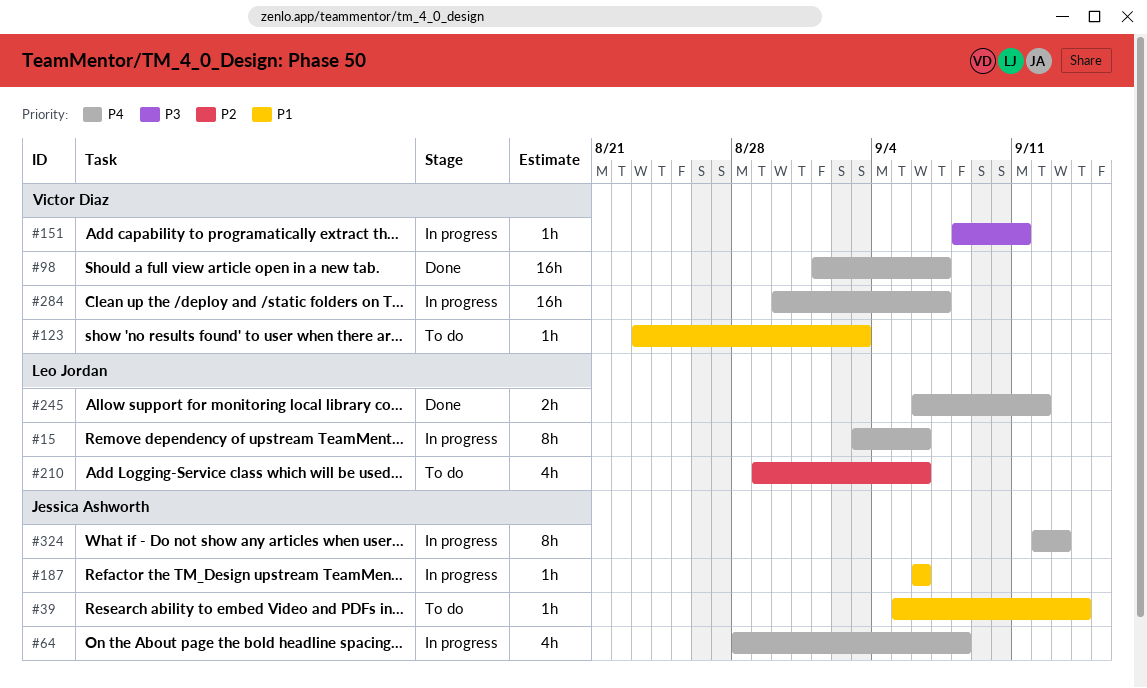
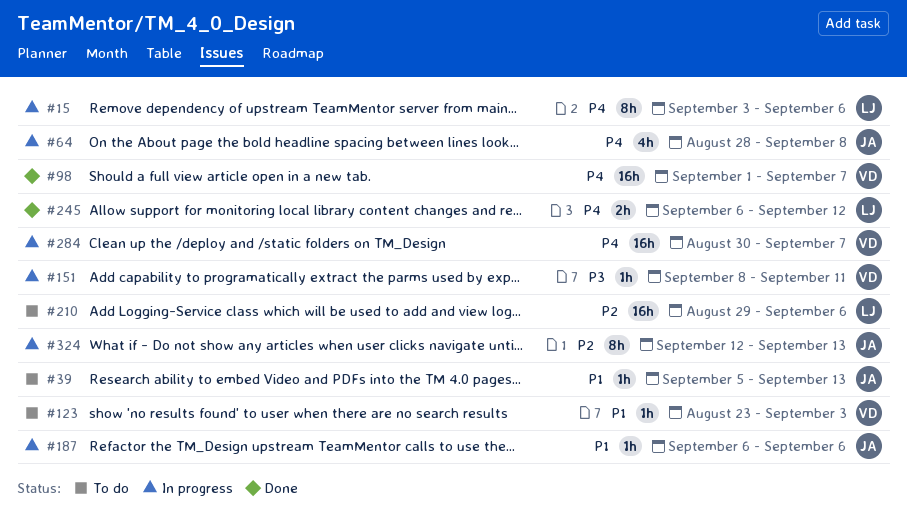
#39, due: Sep 14 -> Sep 13
#210, estimate: 4h -> 16h
#324, priority: P4 -> P2

